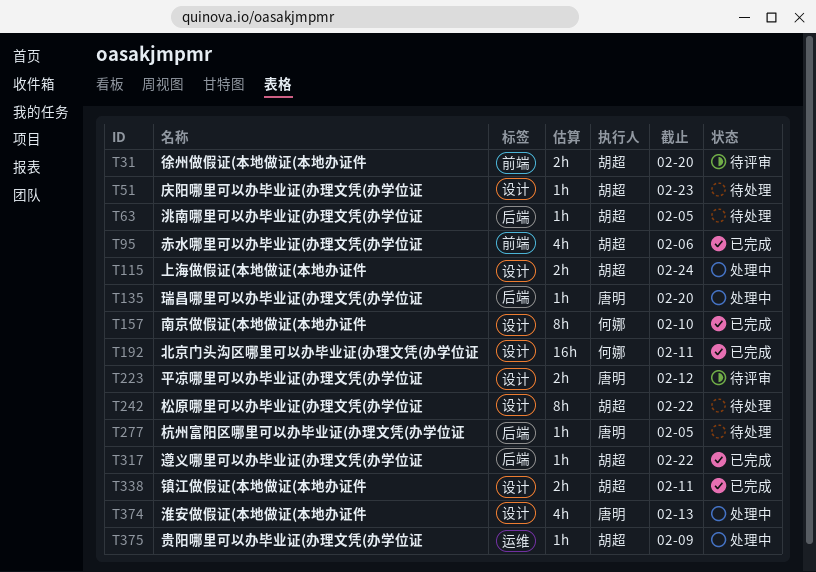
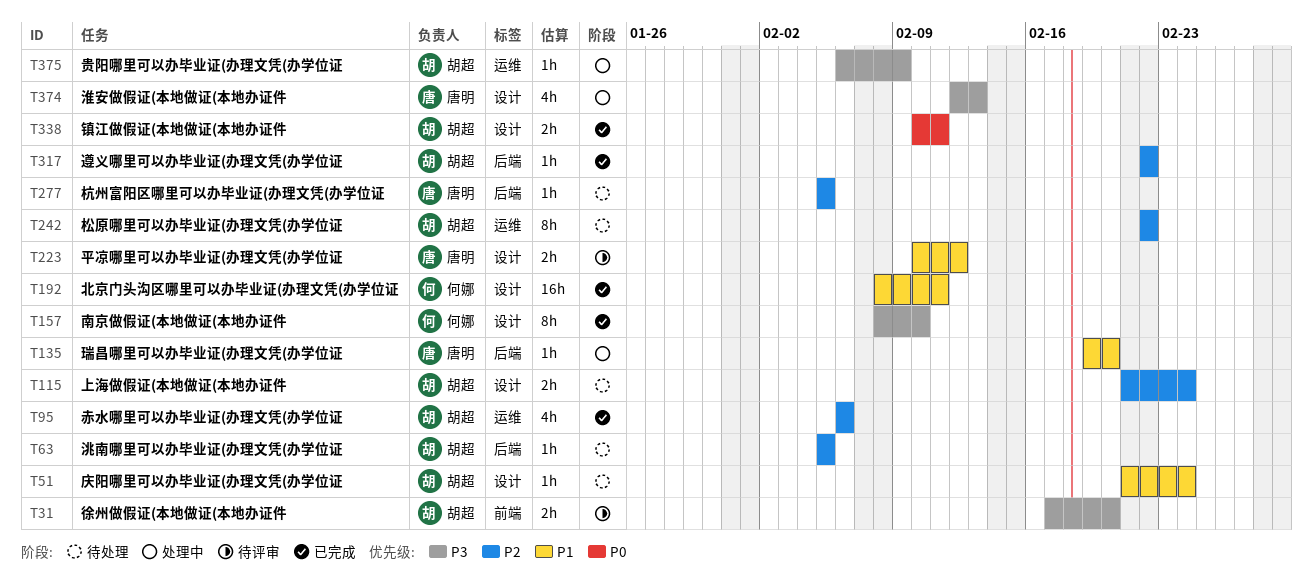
T51, due: Feb 23 -> Feb 24
T95, label: 前端 -> 运维
T115, status: 处理中 -> 待处理
T242, label: 设计 -> 运维

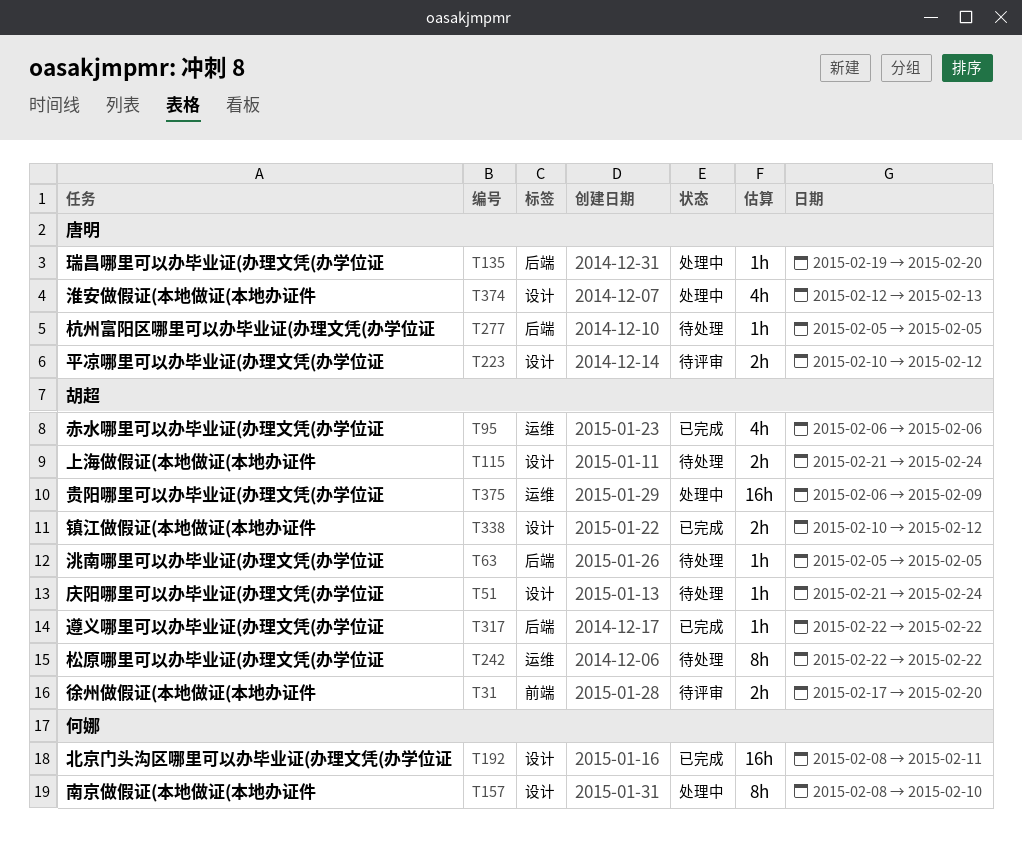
T157, status: 已完成 -> 处理中
T338, due: Feb 11 -> Feb 12
T375, estimate: 1h -> 16h

